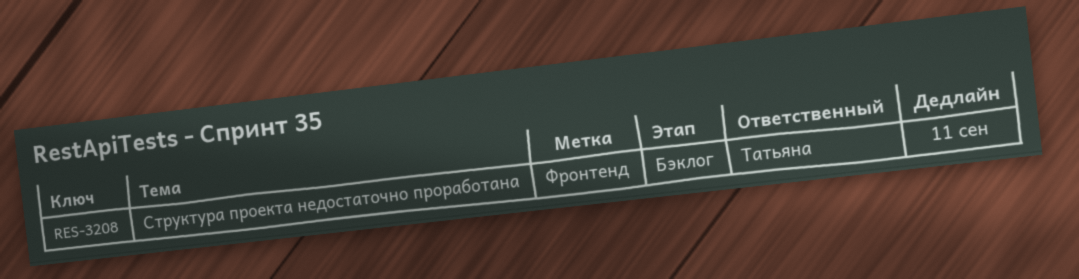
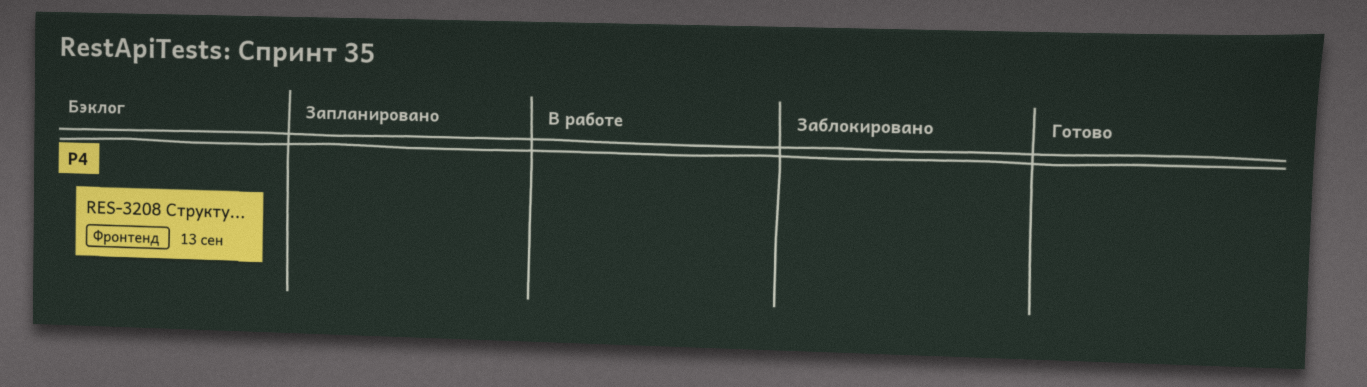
RES-3208, due: Sep 11 -> Sep 13

